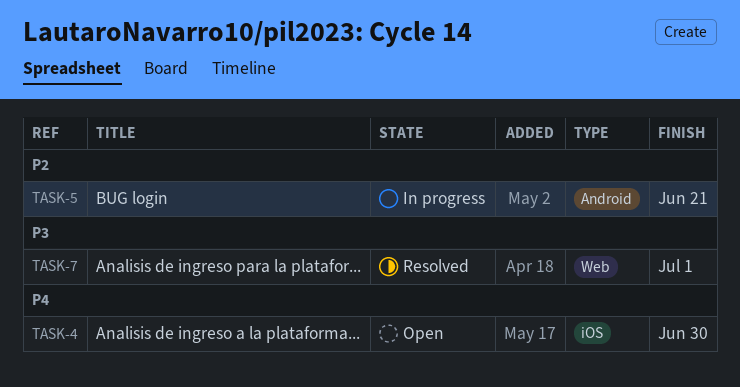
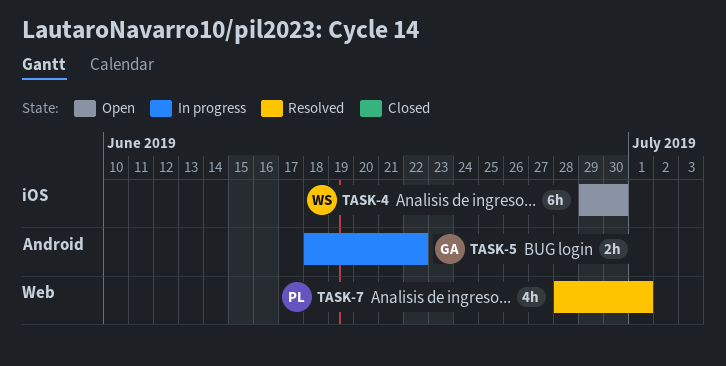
TASK-5, due: Jun 21 -> Jun 22

